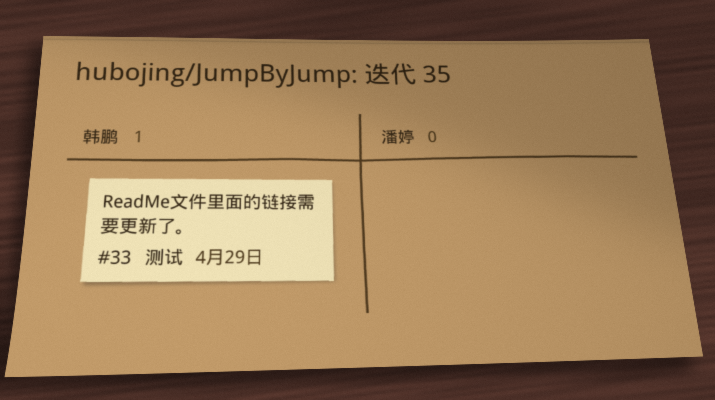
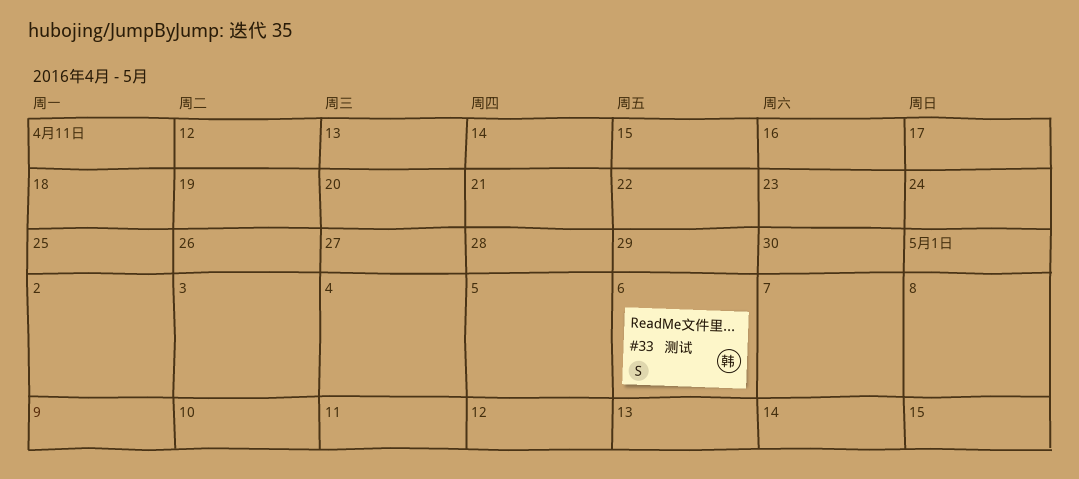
#33, due: Apr 29 -> May 6

